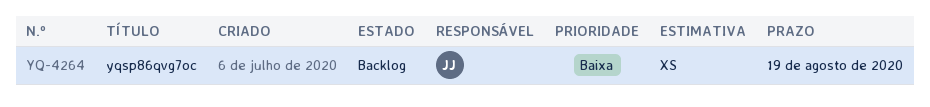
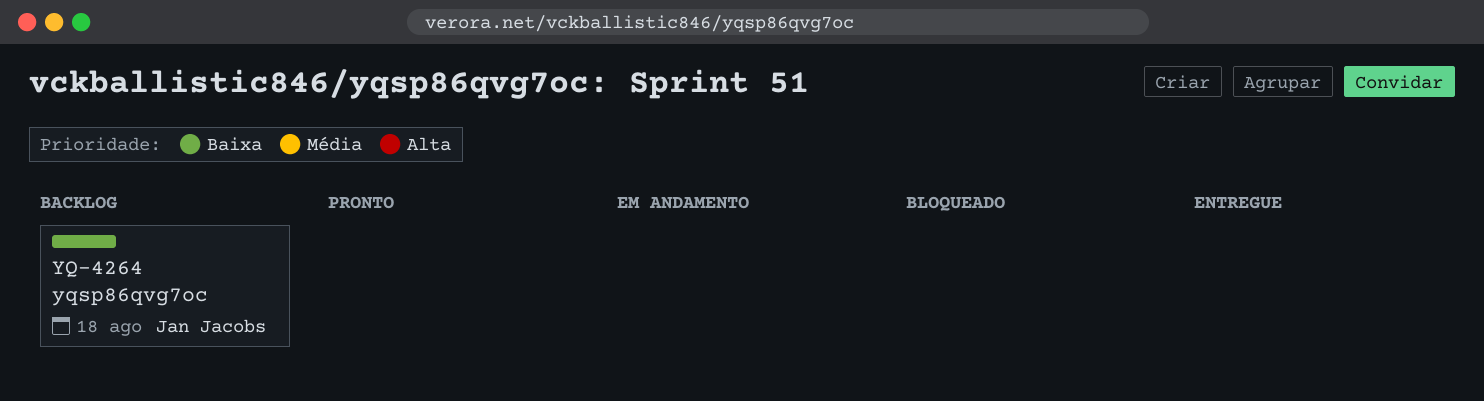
YQ-4264, due: Aug 19 -> Aug 18

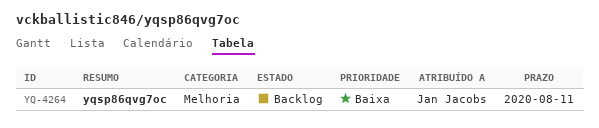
YQ-4264, due: Aug 18 -> Aug 11

